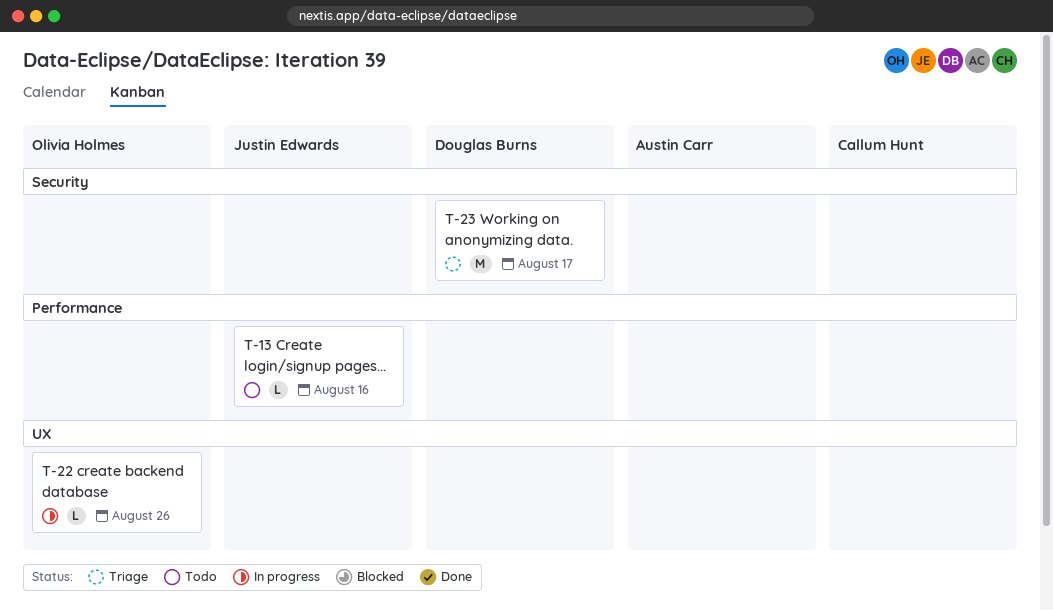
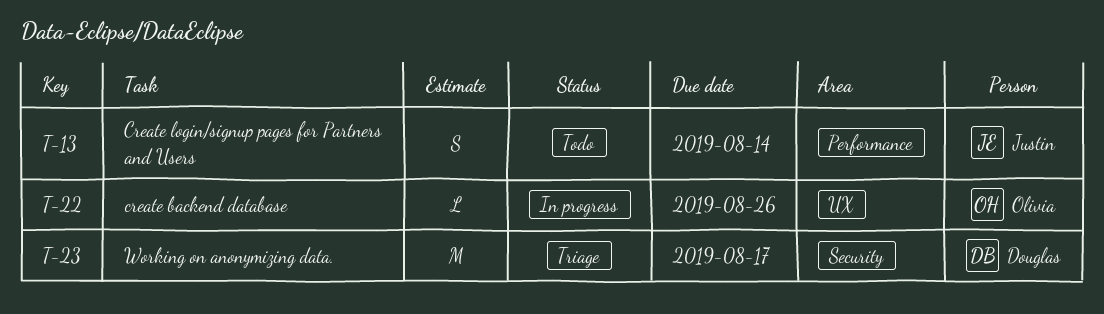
T-13, estimate: L -> S
T-13, due: Aug 16 -> Aug 14

